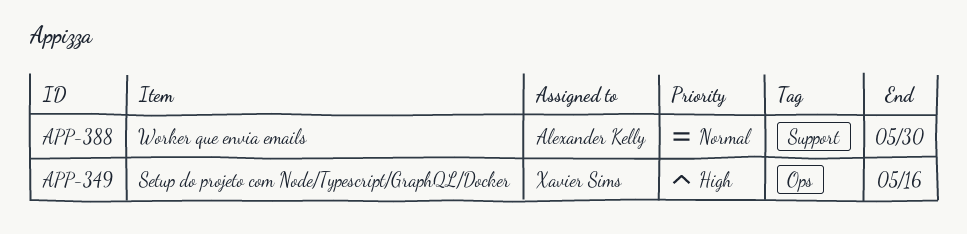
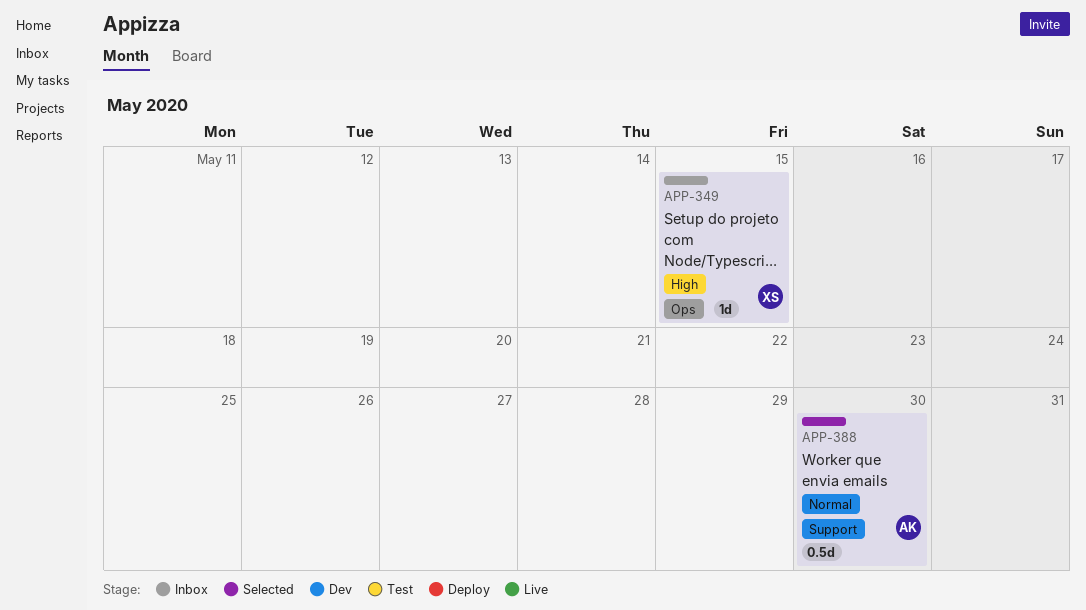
APP-349, due: May 16 -> May 15

